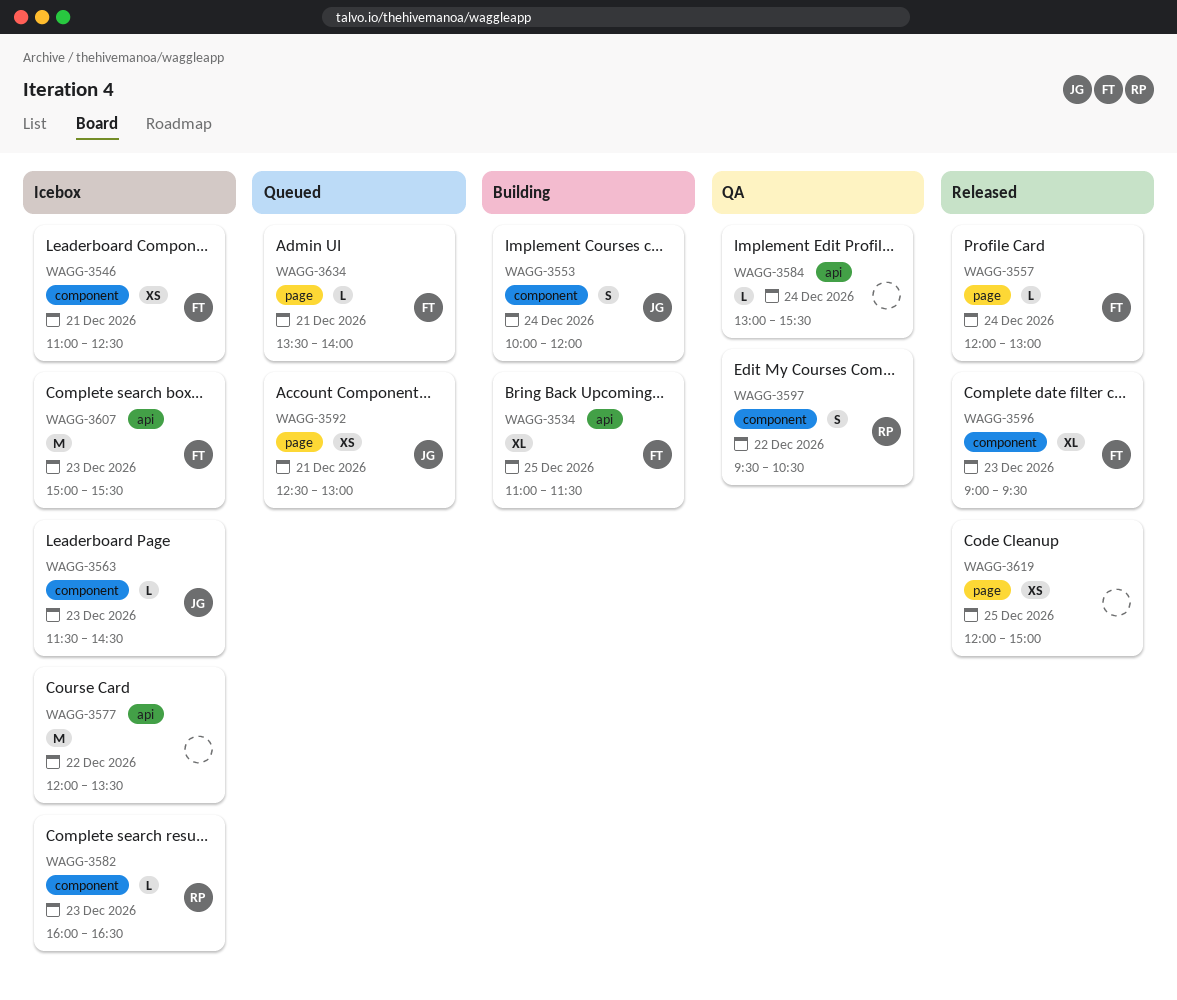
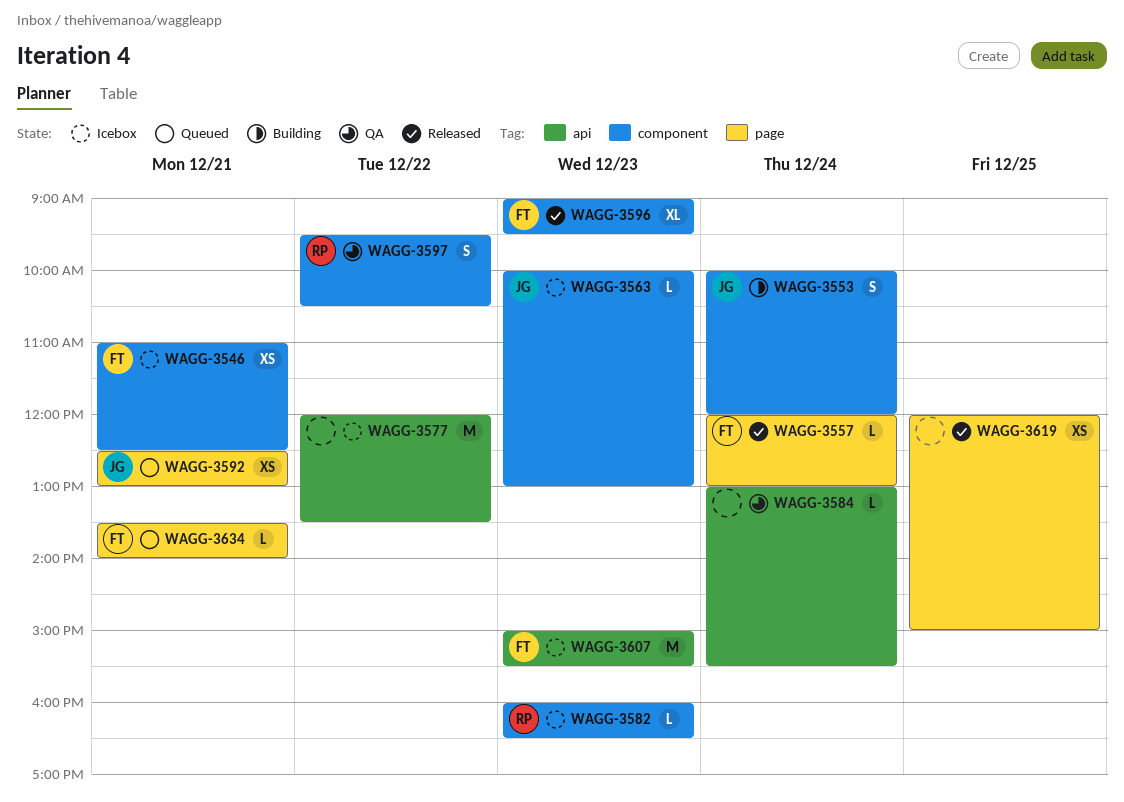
WAGG-3534: present -> none
WAGG-3563, begins: 11:30 -> 10:00
WAGG-3563, ends: 14:30 -> 13:00

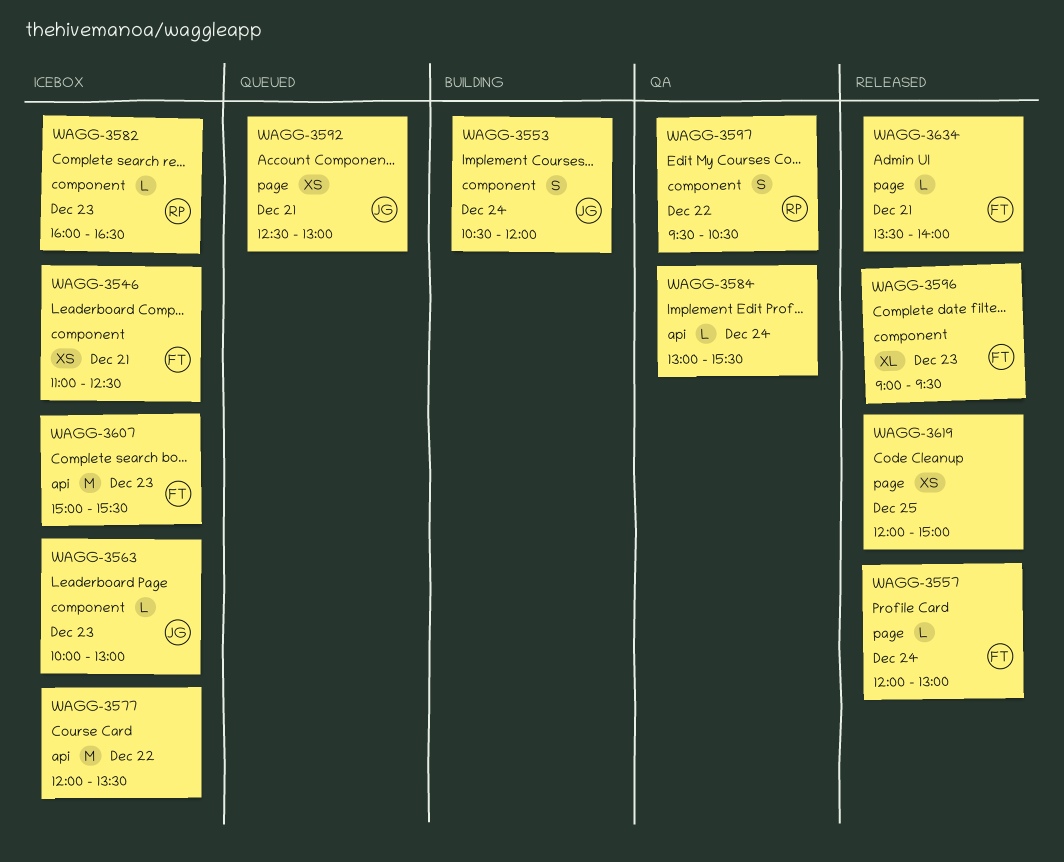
WAGG-3553, begins: 10:00 -> 10:30
WAGG-3634, status: Queued -> Released

